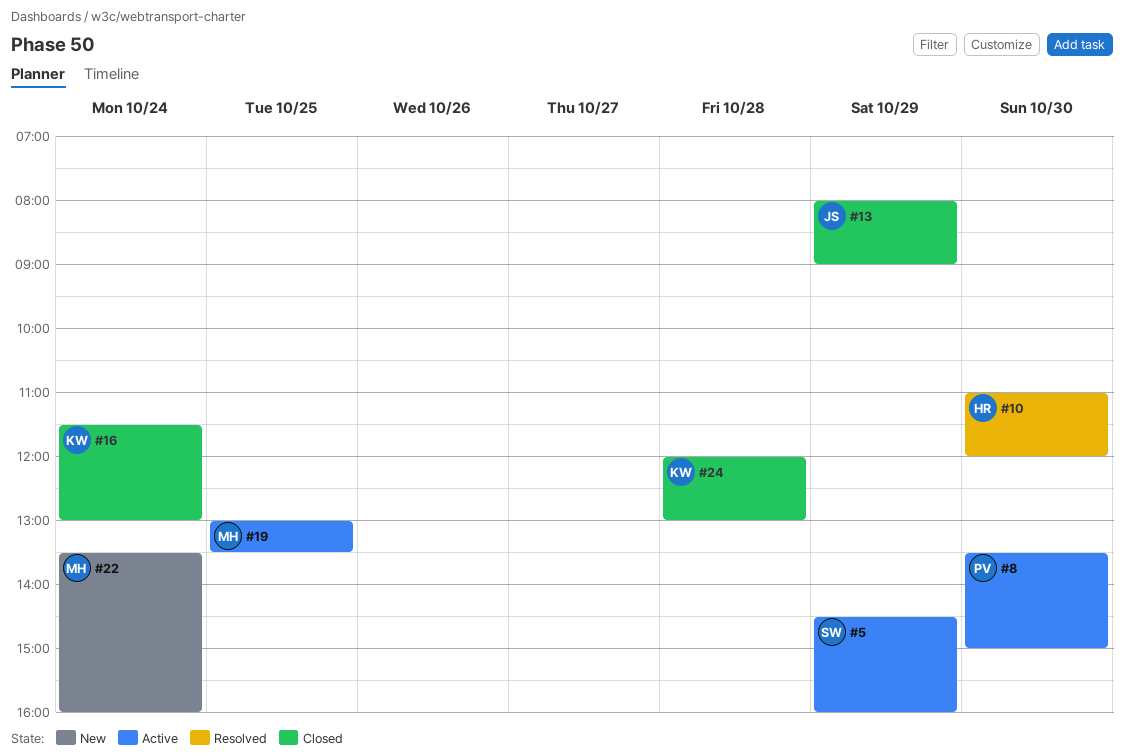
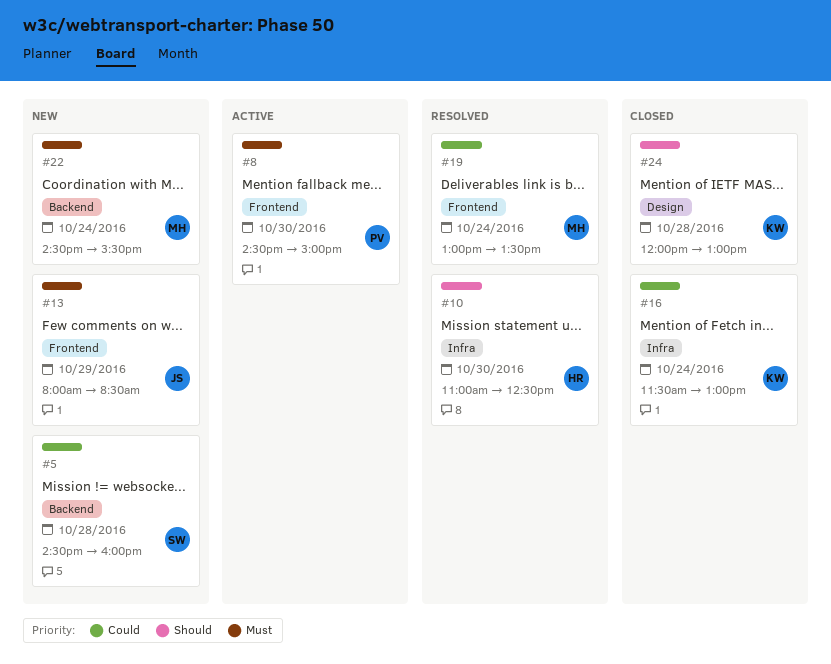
#5, status: Active -> New
#5, day: Oct 29 -> Oct 28
#8, begins: 13:30 -> 14:30
#10, ends: 12:00 -> 12:30
#13, status: Closed -> New
#13, ends: 09:00 -> 08:30
#19, status: Active -> Resolved
#19, day: Oct 25 -> Oct 24
#22, begins: 13:30 -> 14:30
#22, ends: 16:00 -> 15:30

